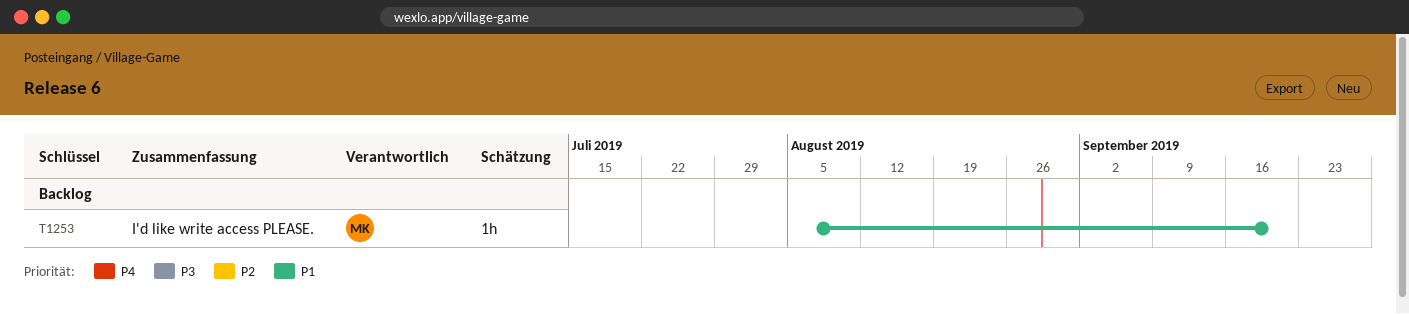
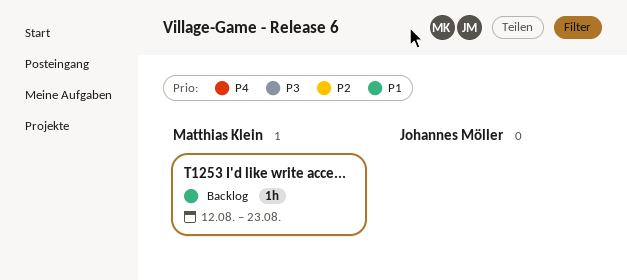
T1253, start: Aug 5 -> Aug 12
T1253, due: Sep 20 -> Aug 23

